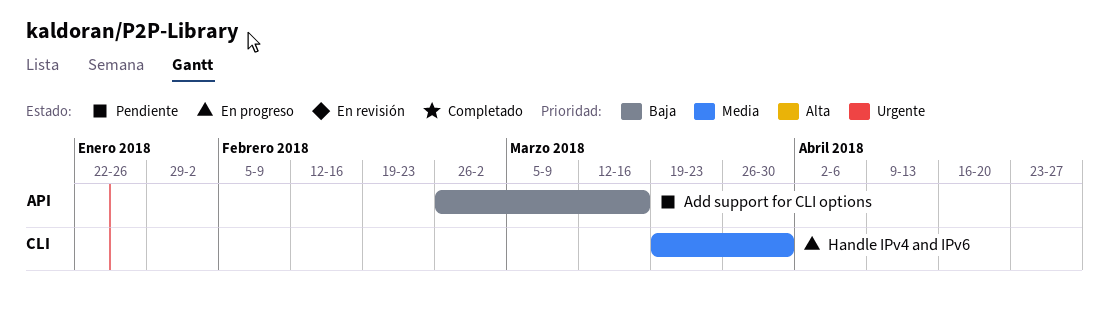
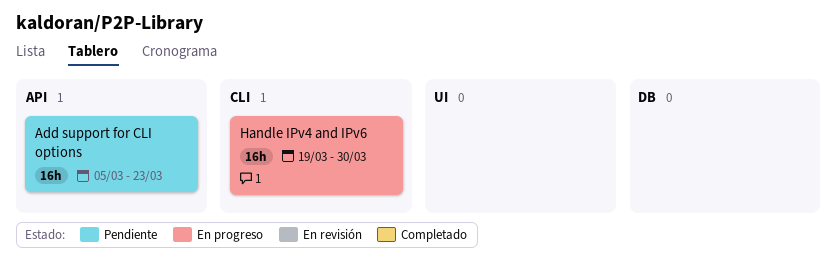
Add support for CLI options, start: Feb 26 -> Mar 5
Add support for CLI options, due: Mar 16 -> Mar 23

